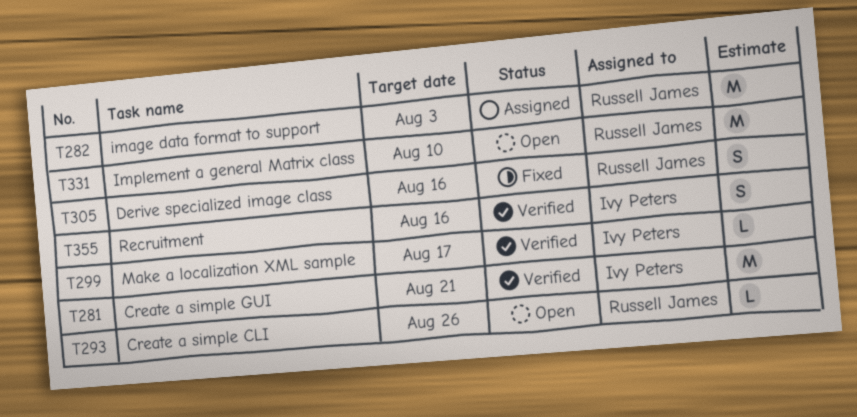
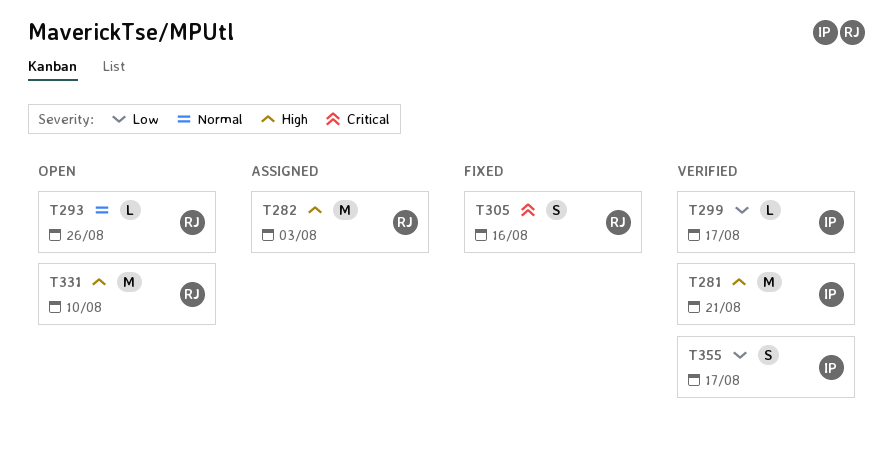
T355, due: Aug 16 -> Aug 17

